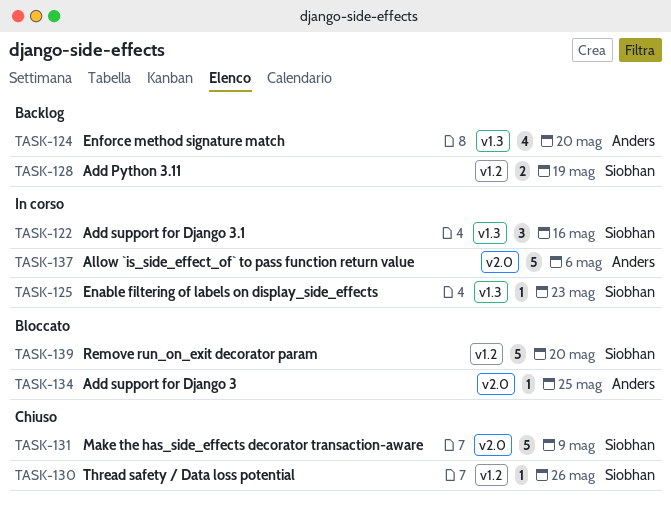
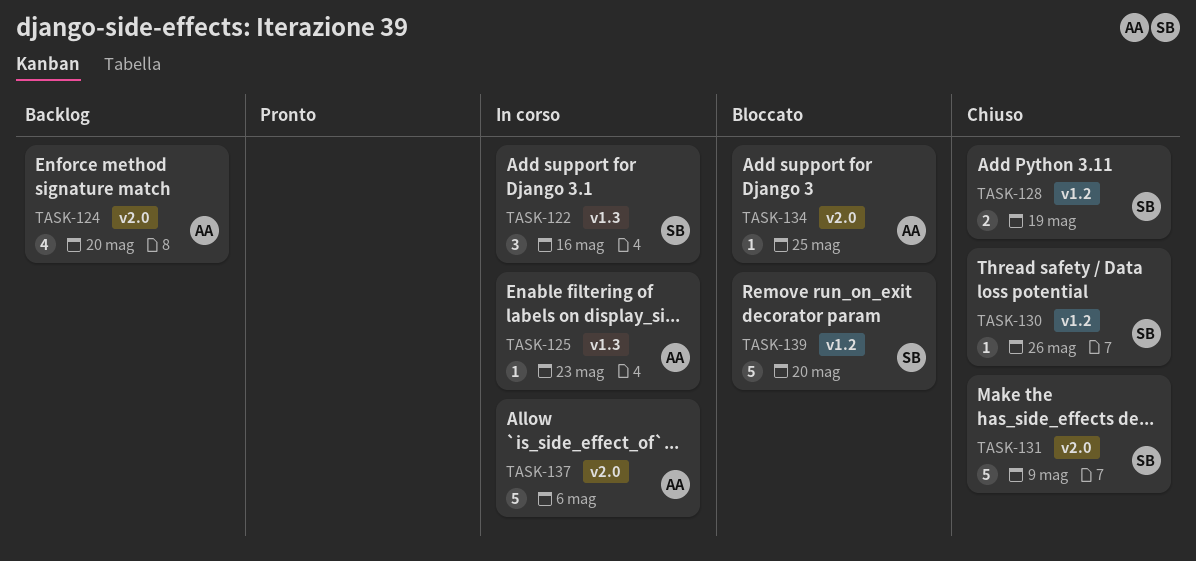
TASK-124, label: v1.3 -> v2.0
TASK-125, owner: Siobhan -> Anders
TASK-128, status: Backlog -> Chiuso

